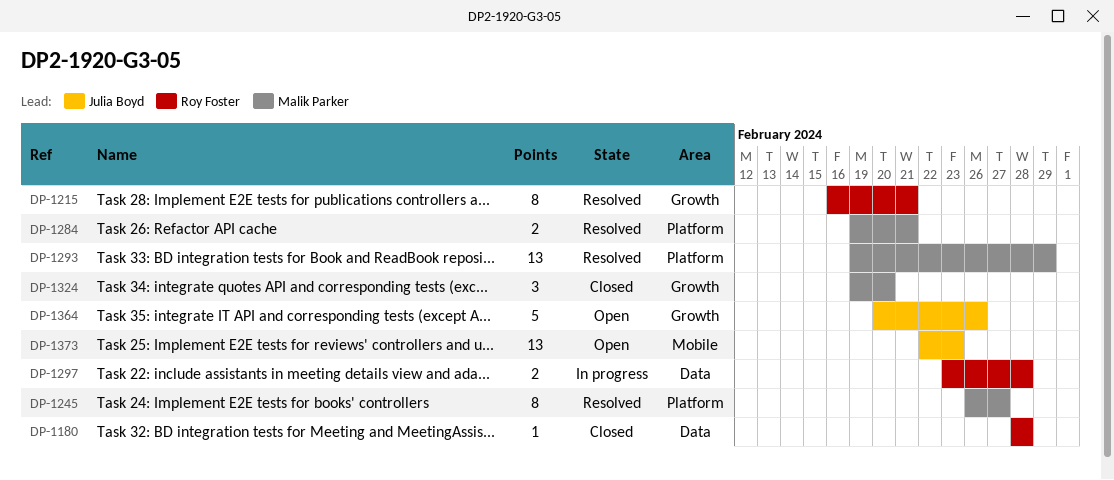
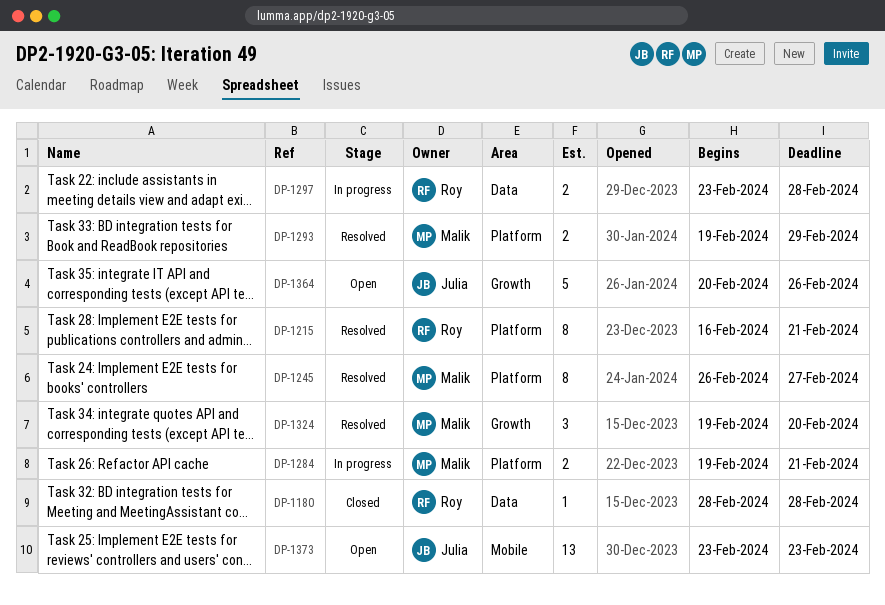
DP-1215, label: Growth -> Platform
DP-1284, status: Resolved -> In progress
DP-1293, estimate: 13 -> 2
DP-1324, status: Closed -> Resolved
DP-1373, start: Feb 22 -> Feb 23

